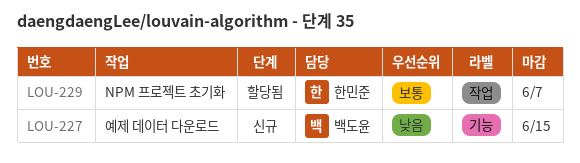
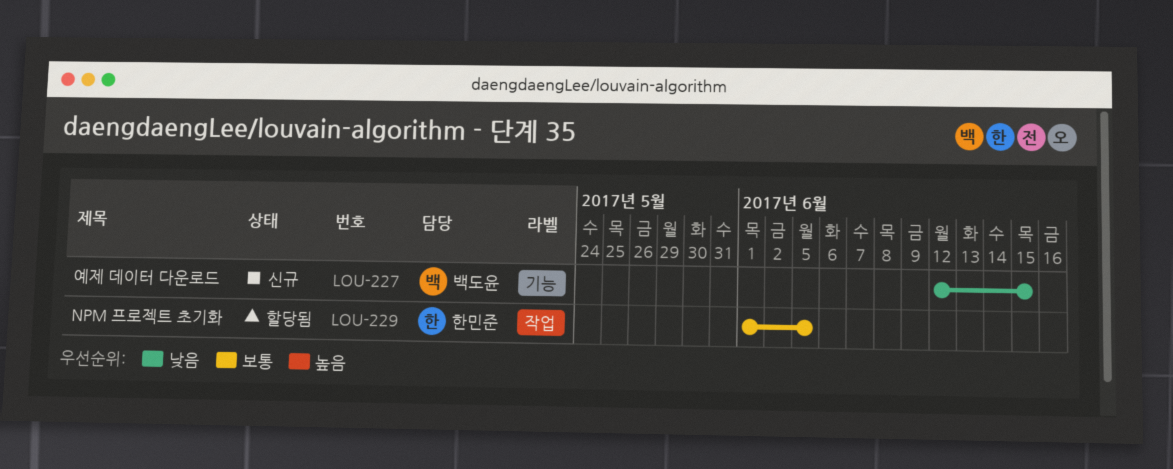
LOU-229, due: Jun 7 -> Jun 5

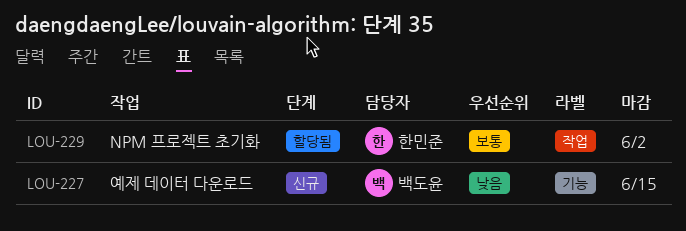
LOU-229, due: Jun 5 -> Jun 2

